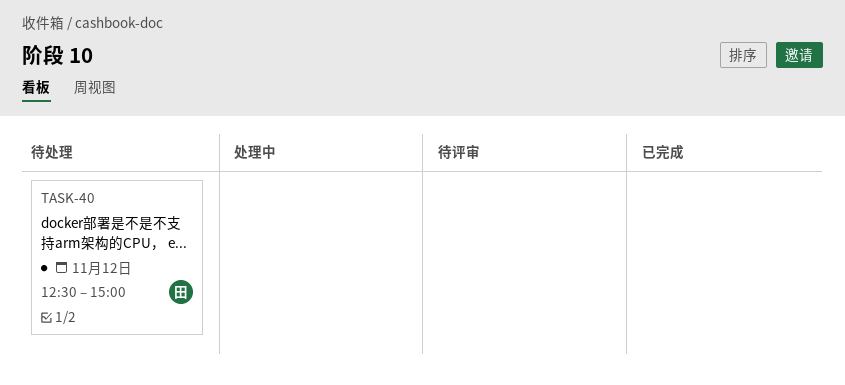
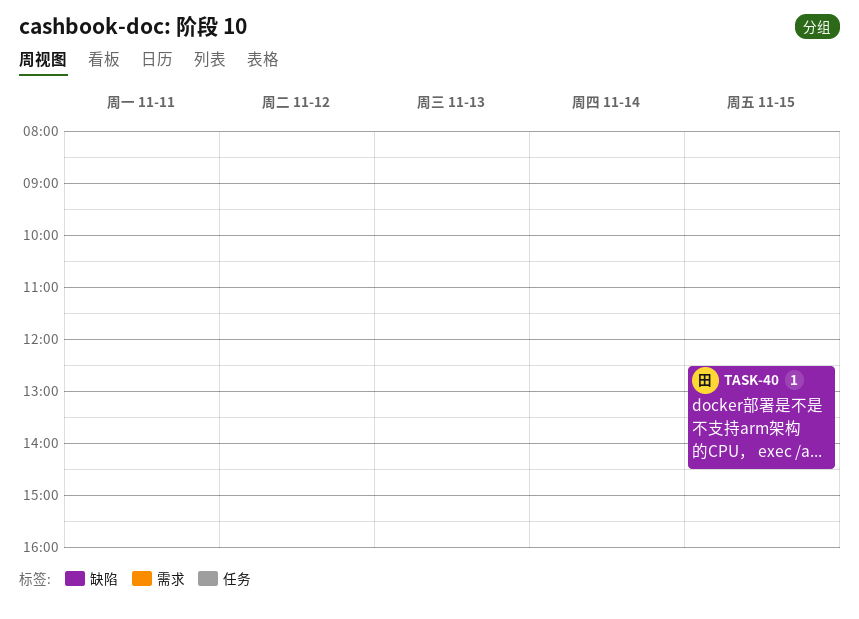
TASK-40, day: Nov 12 -> Nov 15
TASK-40, ends: 15:00 -> 14:30

